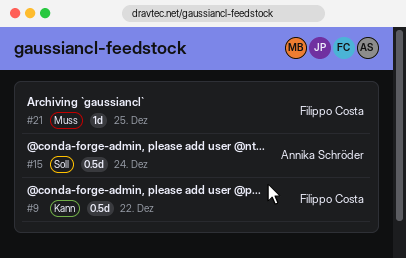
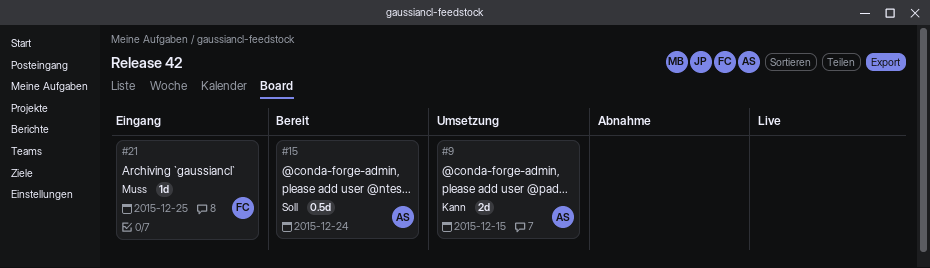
#9, owner: Filippo Costa -> Annika Schröder
#9, estimate: 0.5d -> 2d
#9, due: Dec 22 -> Dec 15

